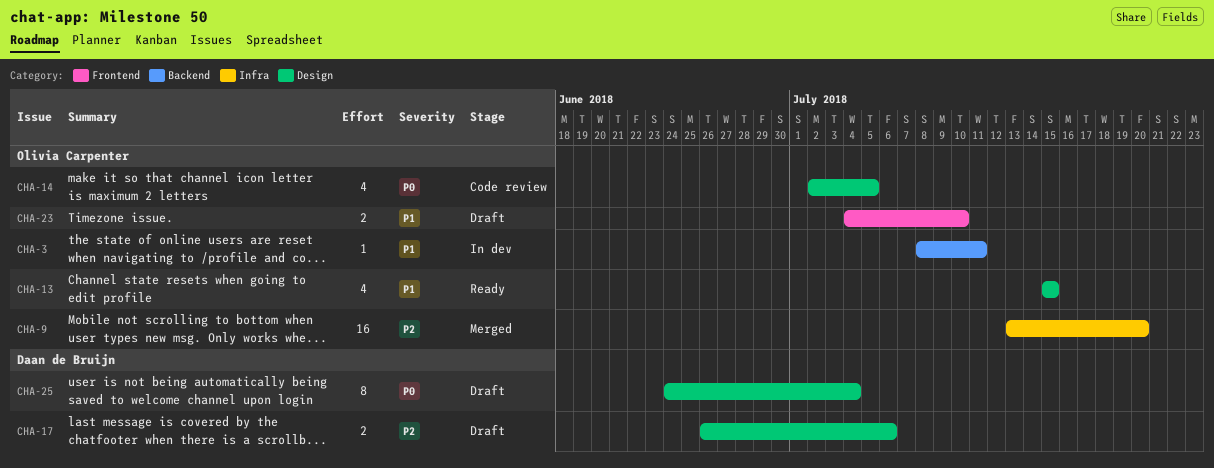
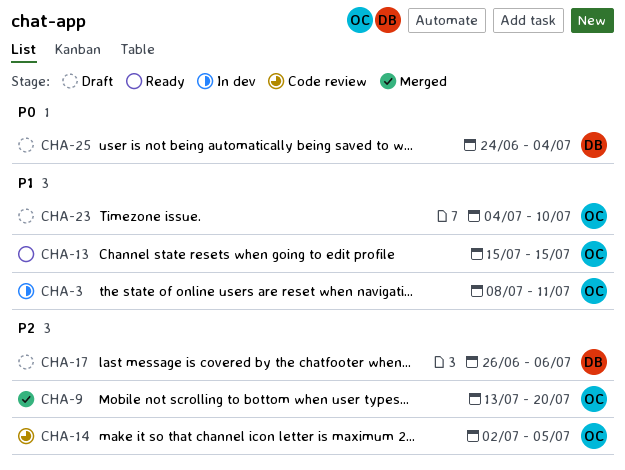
CHA-14, priority: P0 -> P2

